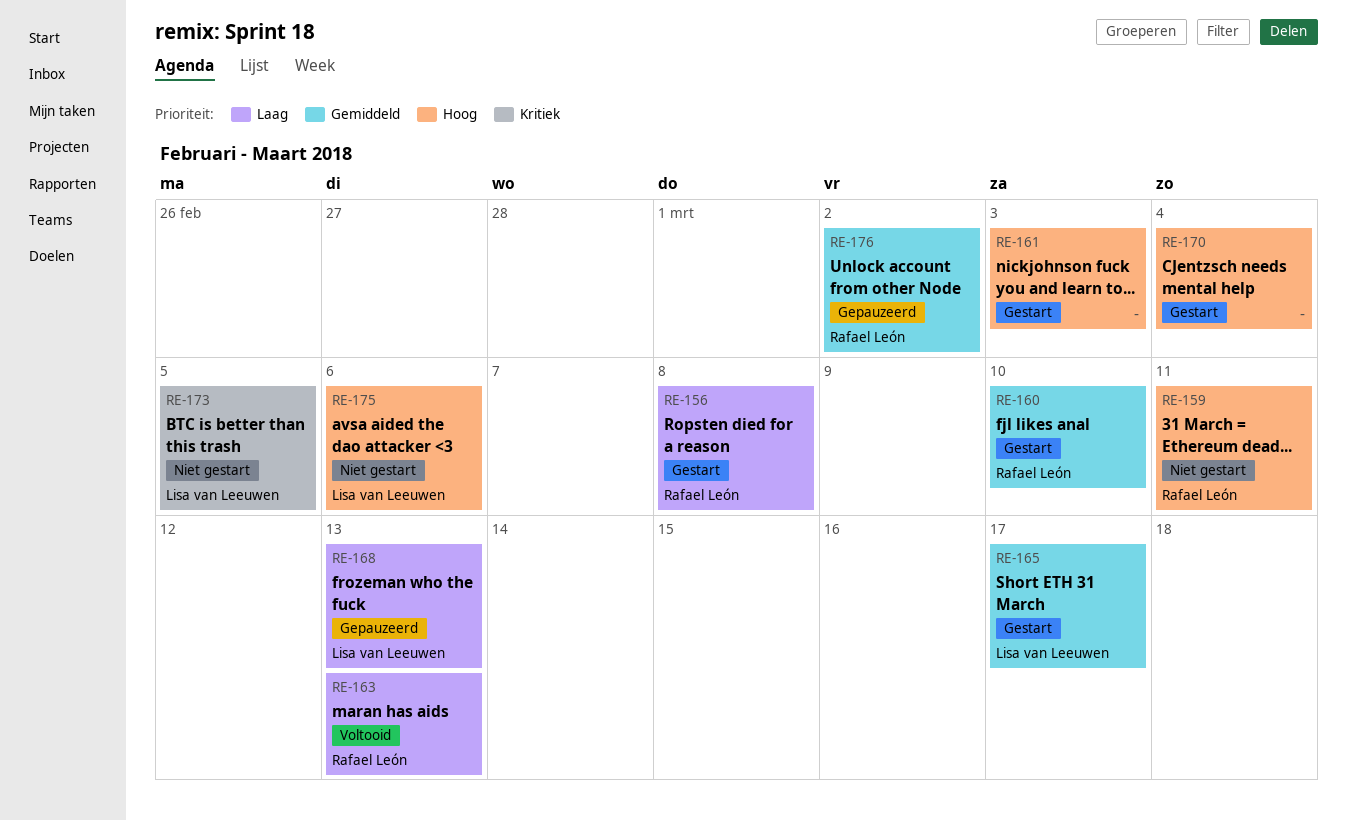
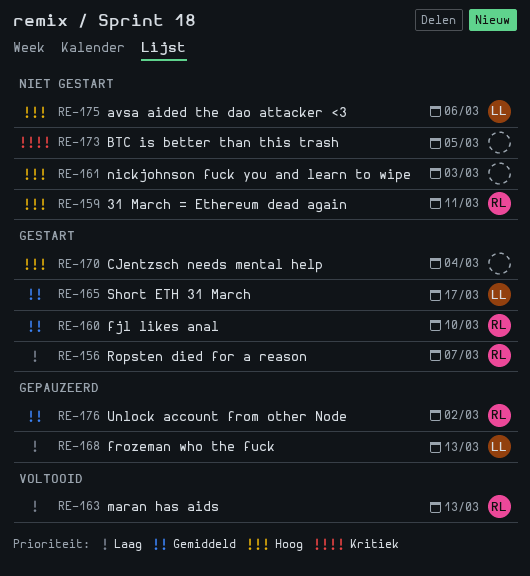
RE-156, due: Mar 8 -> Mar 7
RE-161, status: Gestart -> Niet gestart
RE-173, owner: Lisa van Leeuwen -> none

